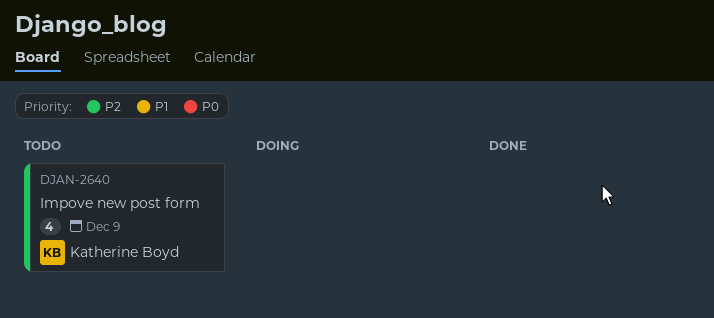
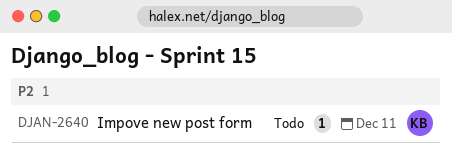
DJAN-2640, estimate: 4 -> 1
DJAN-2640, due: Dec 9 -> Dec 11

